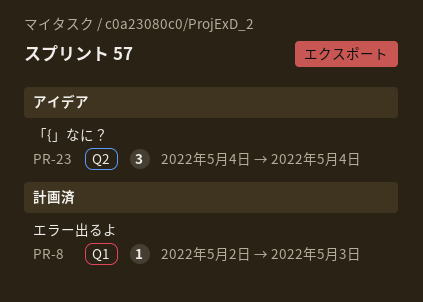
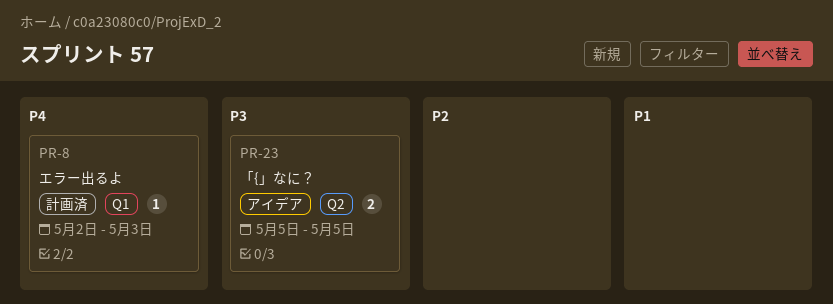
PR-23, estimate: 3 -> 2
PR-23, start: May 4 -> May 5
PR-23, due: May 4 -> May 5

